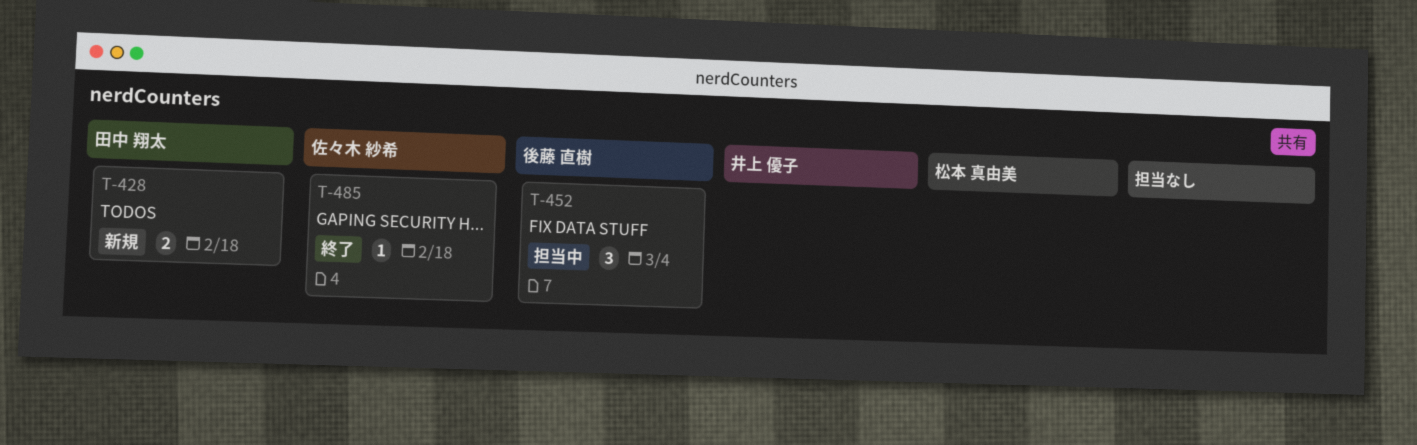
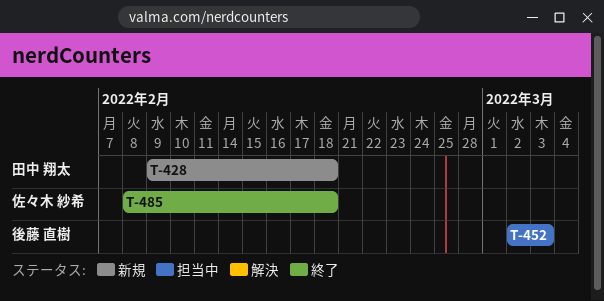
T-452, due: Mar 4 -> Mar 3

